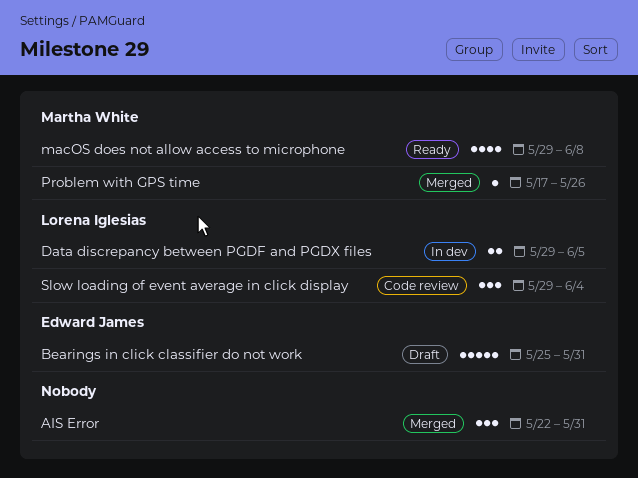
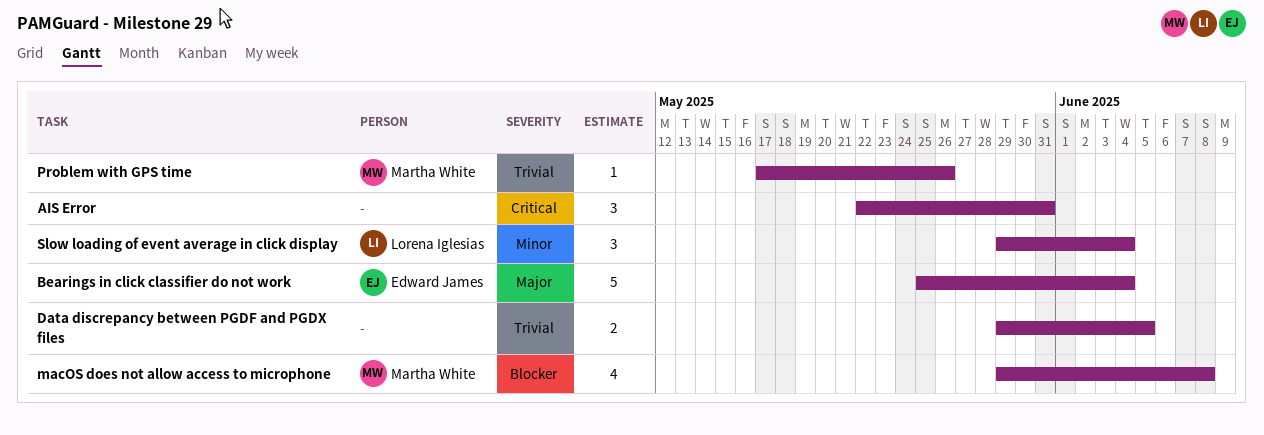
Bearings in click classifier do not work, due: May 31 -> Jun 4
Data discrepancy between PGDF and PGDX files, owner: Lorena Iglesias -> none

